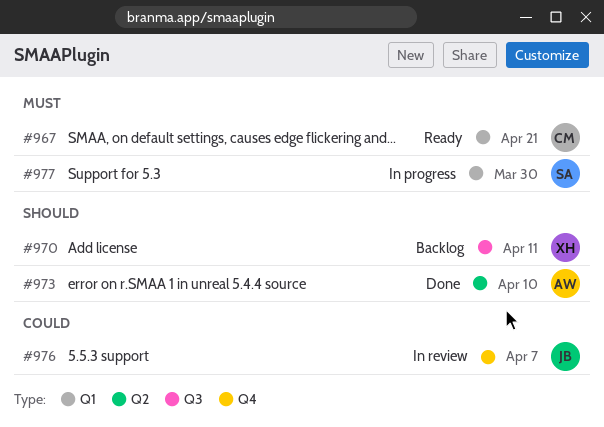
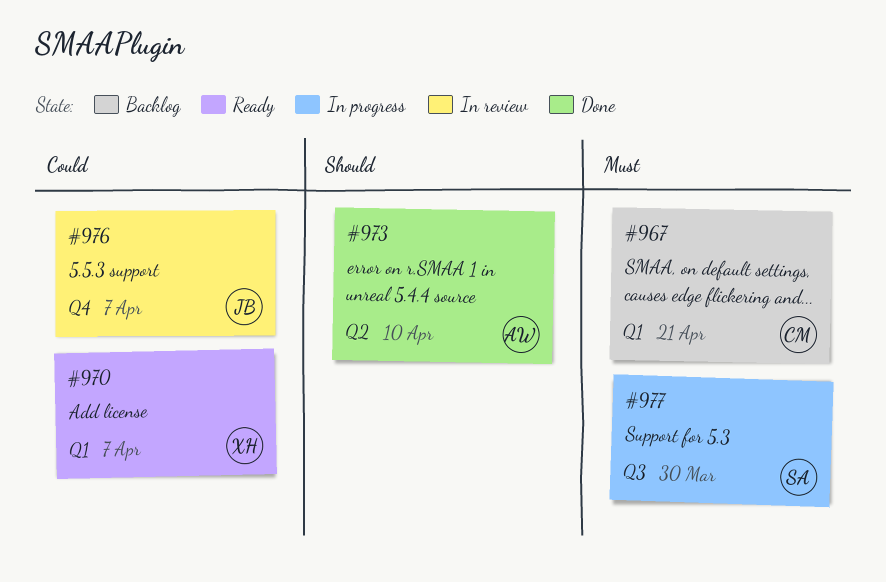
#967, status: Ready -> Backlog
#970, status: Backlog -> Ready
#970, priority: Should -> Could
#970, label: Q3 -> Q1
#970, due: Apr 11 -> Apr 7
#977, label: Q1 -> Q3

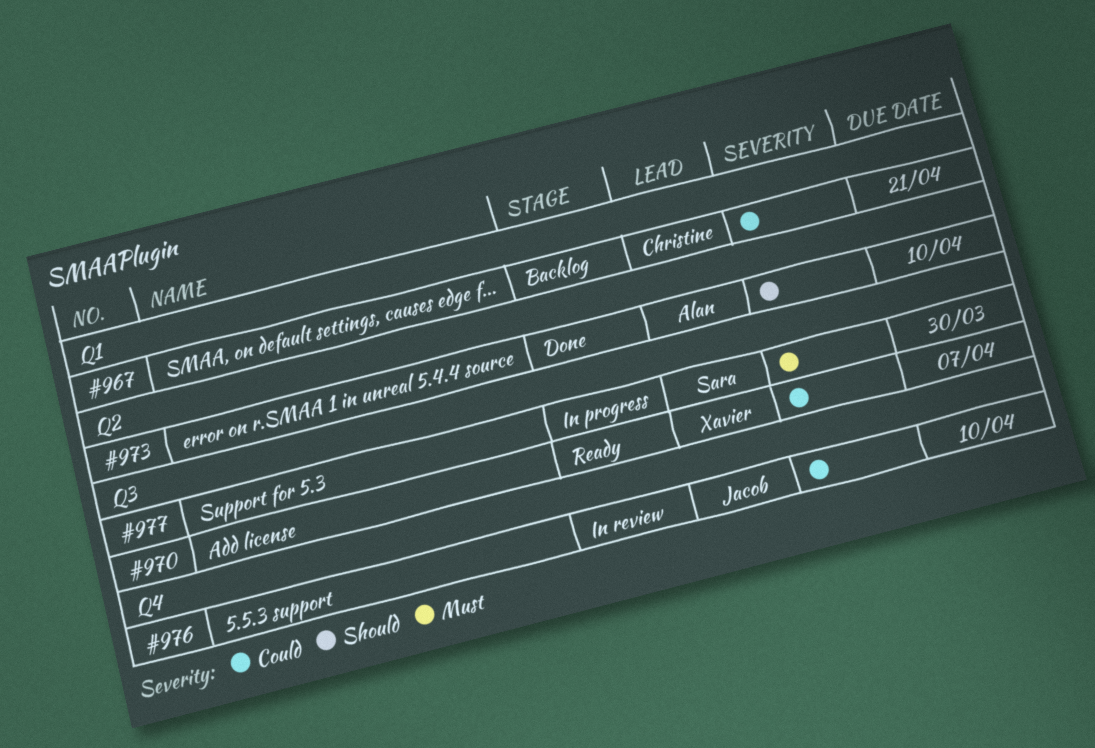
#967, priority: Must -> Could
#970, label: Q1 -> Q3
#976, due: Apr 7 -> Apr 10

